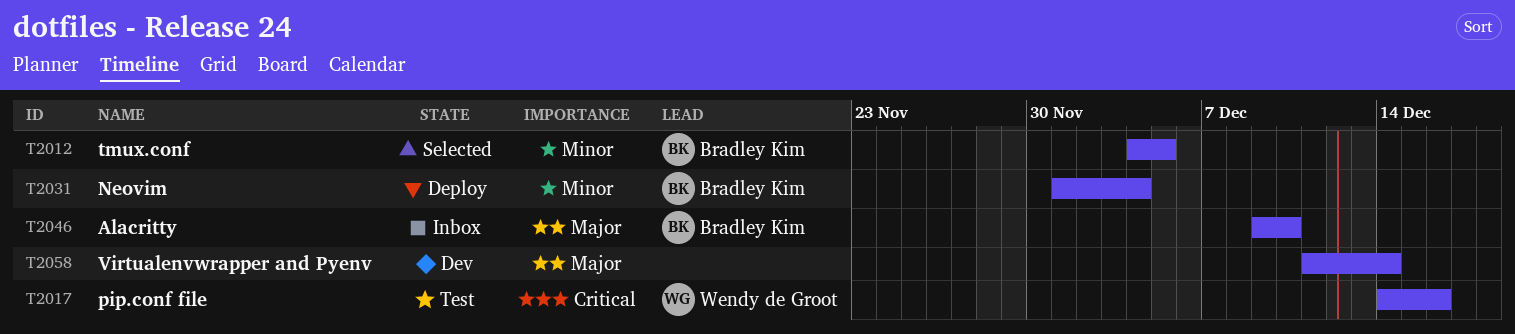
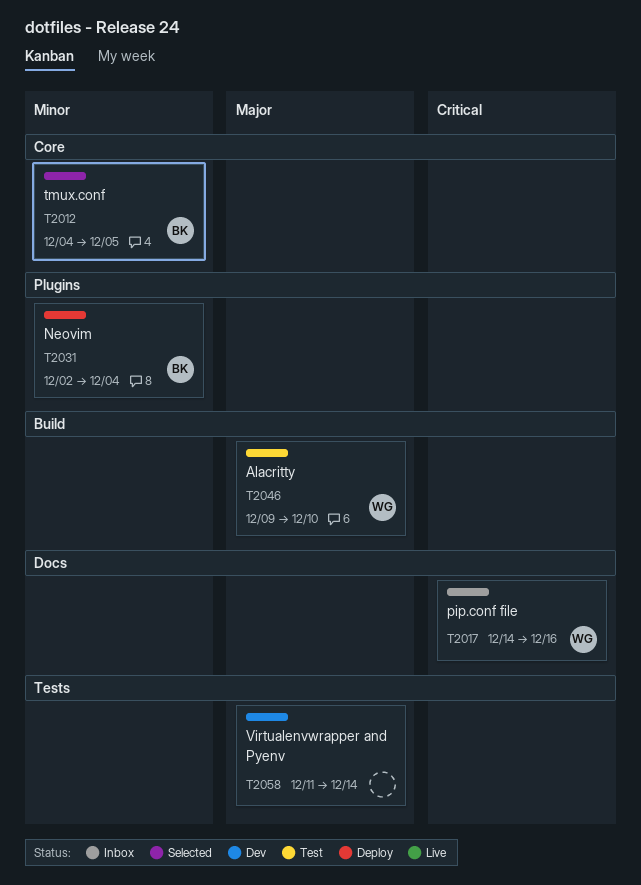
T2017, status: Test -> Inbox
T2031, start: Dec 1 -> Dec 2
T2046, status: Inbox -> Test
T2046, owner: Bradley Kim -> Wendy de Groot

